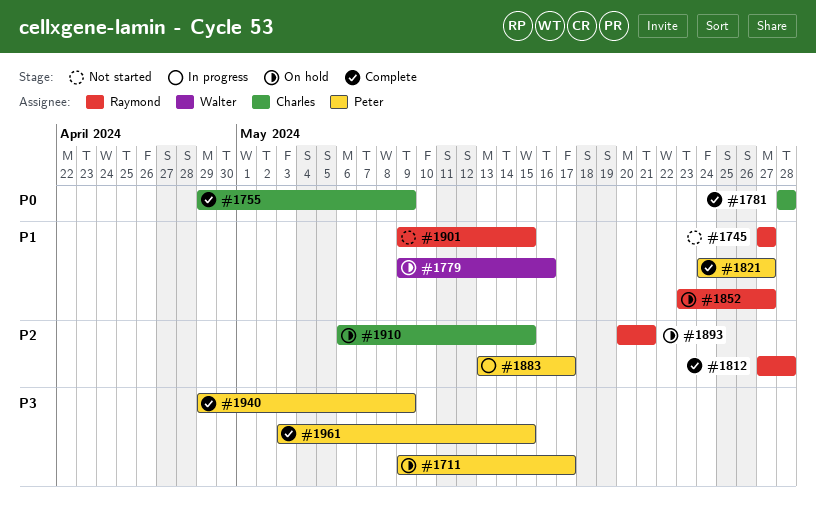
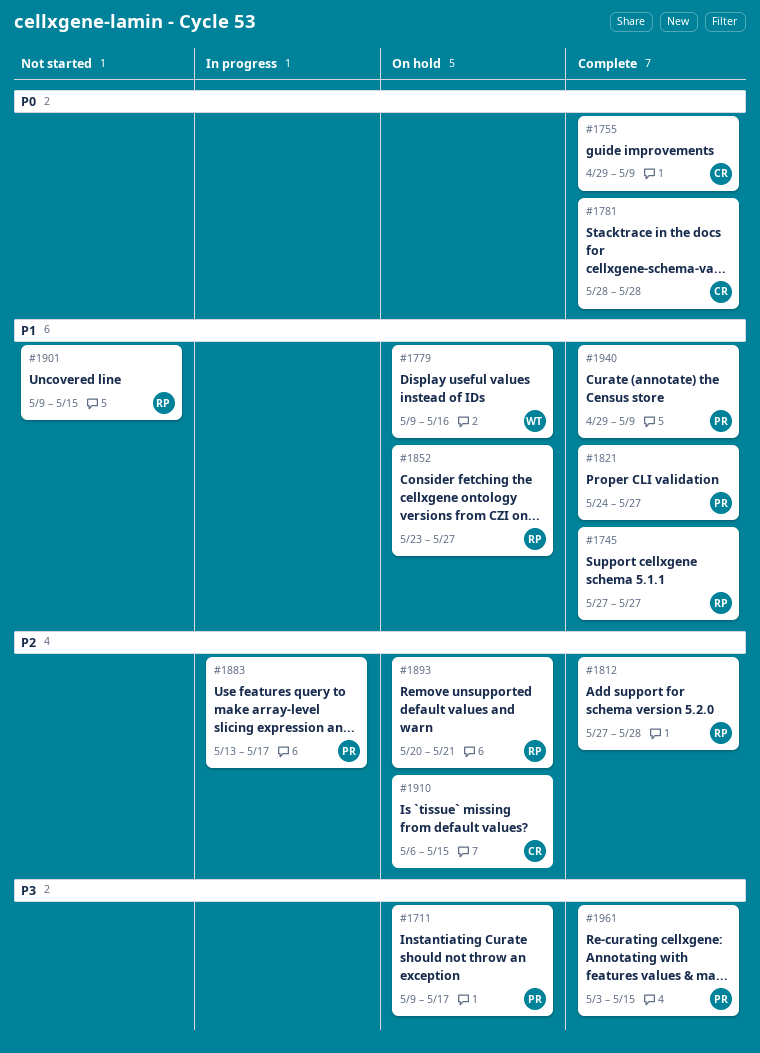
#1745, status: Not started -> Complete
#1940, priority: P3 -> P1

